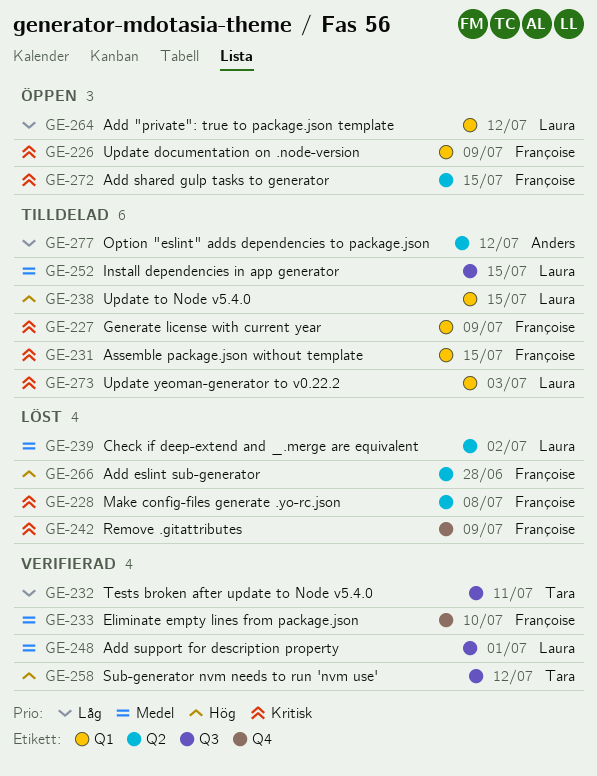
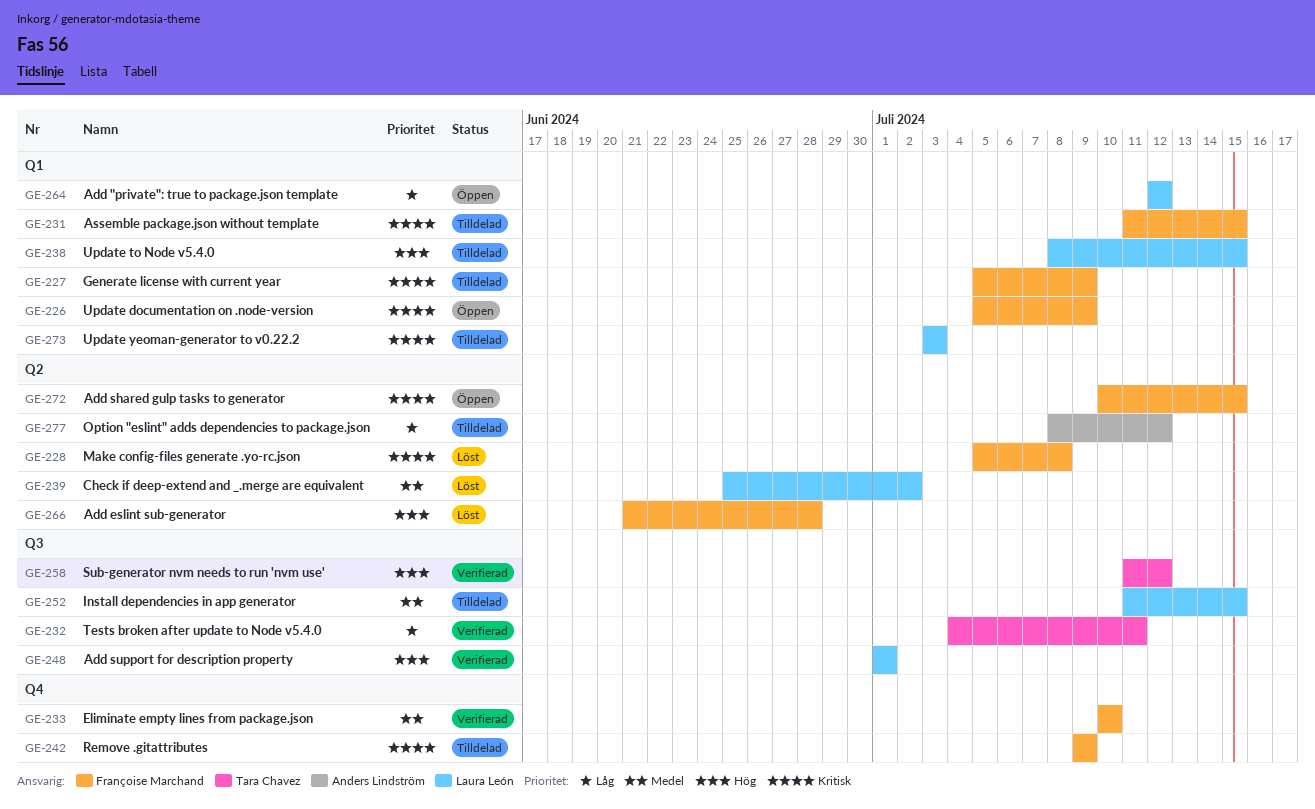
GE-242, status: Löst -> Tilldelad
GE-248, priority: Medel -> Hög

